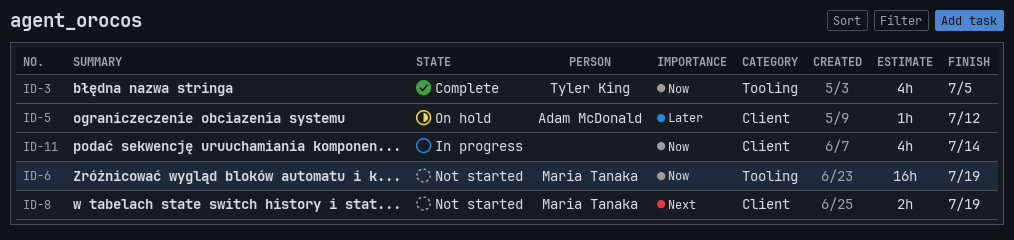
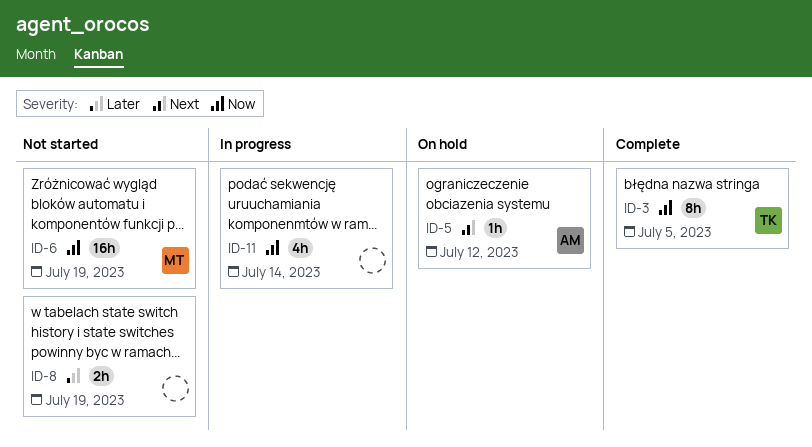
ID-3, estimate: 4h -> 8h
ID-5, priority: Later -> Next
ID-8, owner: Maria Tanaka -> none
ID-8, priority: Next -> Later

